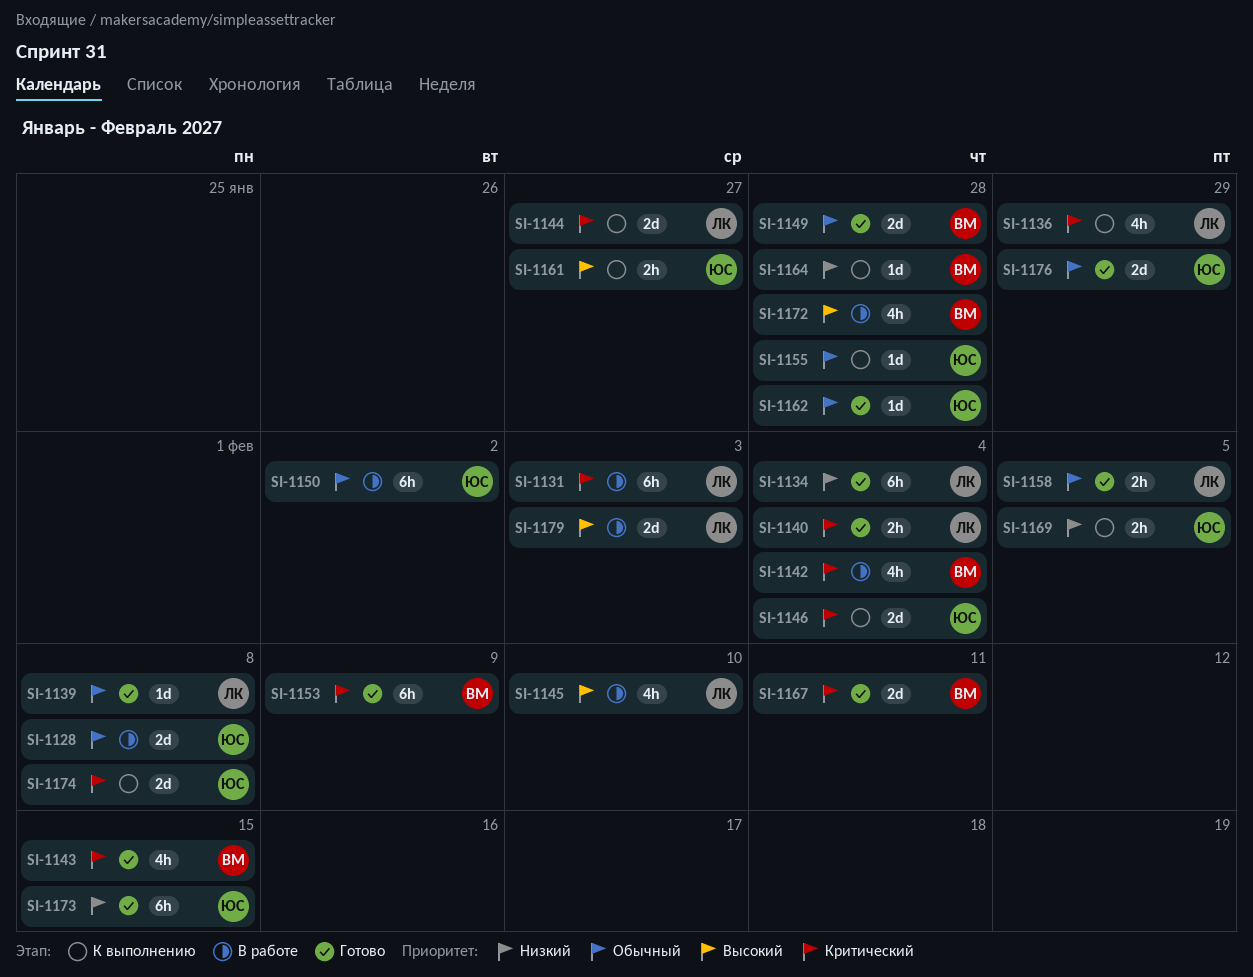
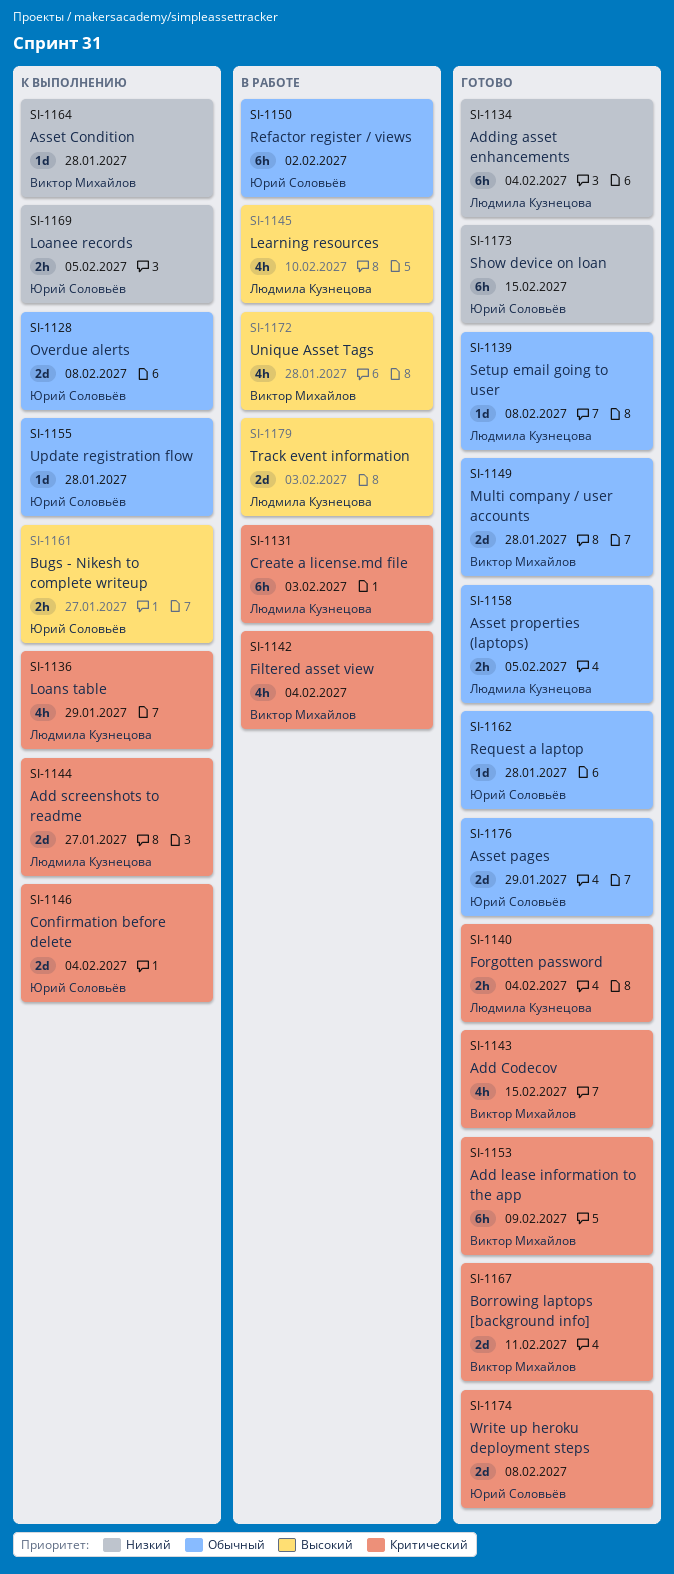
SI-1128, status: В работе -> К выполнению
SI-1174, status: К выполнению -> Готово

